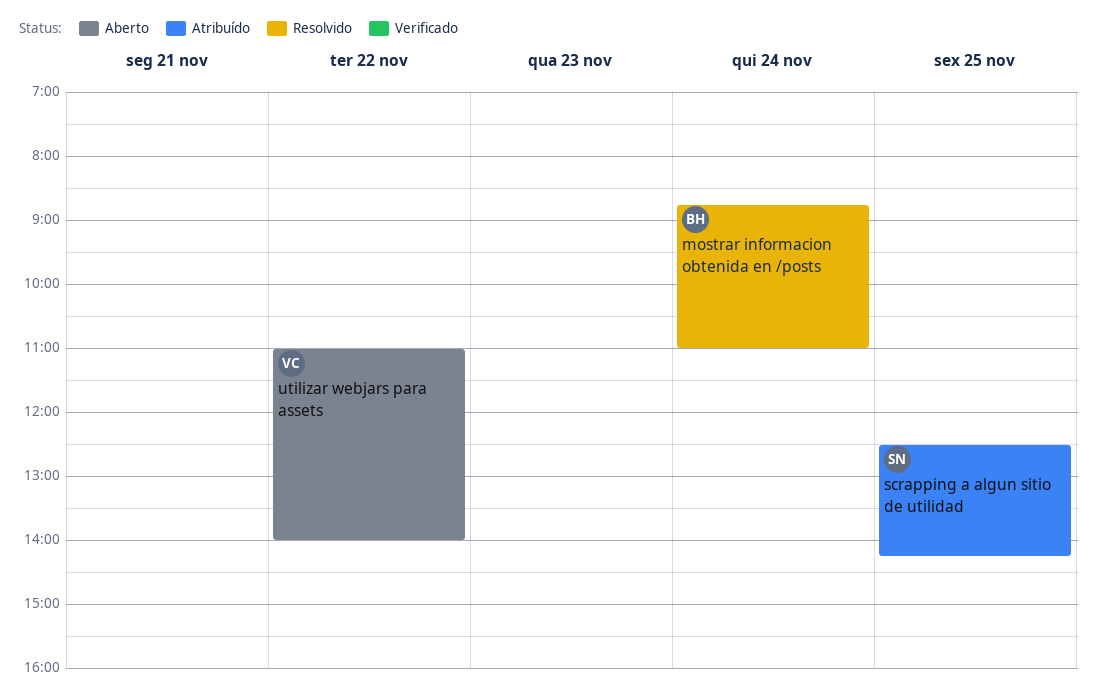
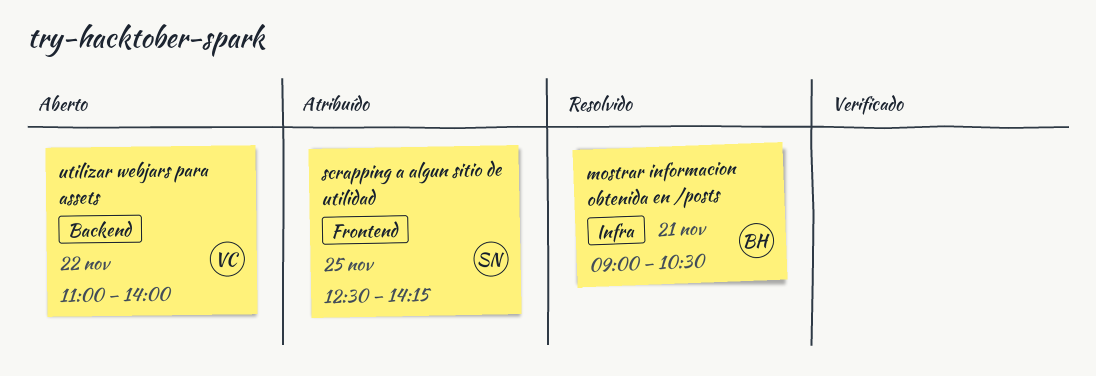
mostrar informacion obtenida en /posts, day: Nov 24 -> Nov 21
mostrar informacion obtenida en /posts, begins: 08:45 -> 09:00
mostrar informacion obtenida en /posts, ends: 11:00 -> 10:30

